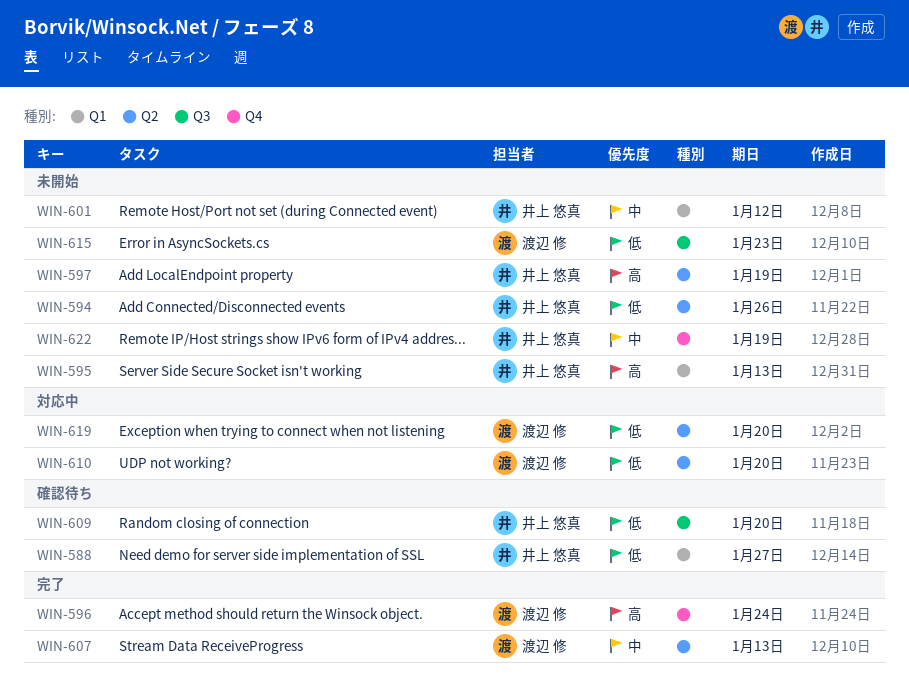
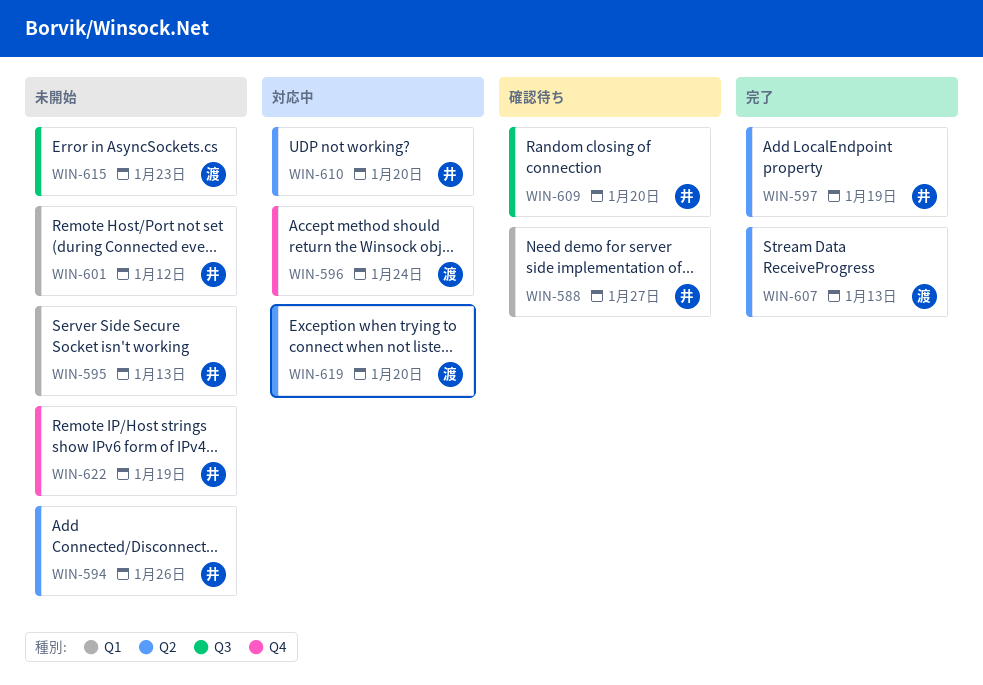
WIN-596, status: 完了 -> 対応中
WIN-597, status: 未開始 -> 完了
WIN-610, owner: 渡辺 修 -> 井上 悠真

